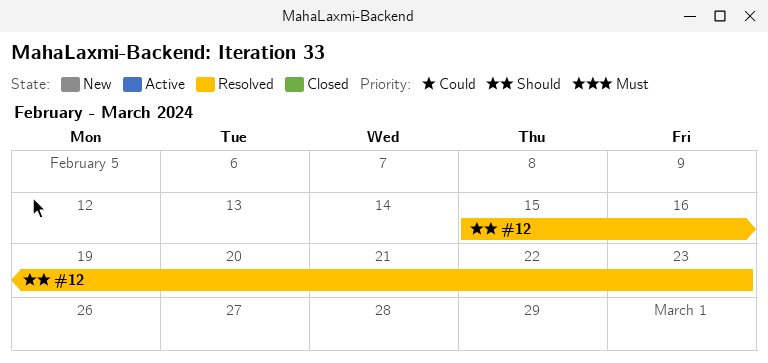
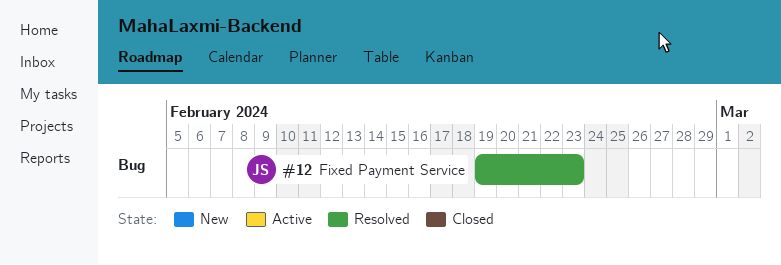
#12, start: Feb 15 -> Feb 19

